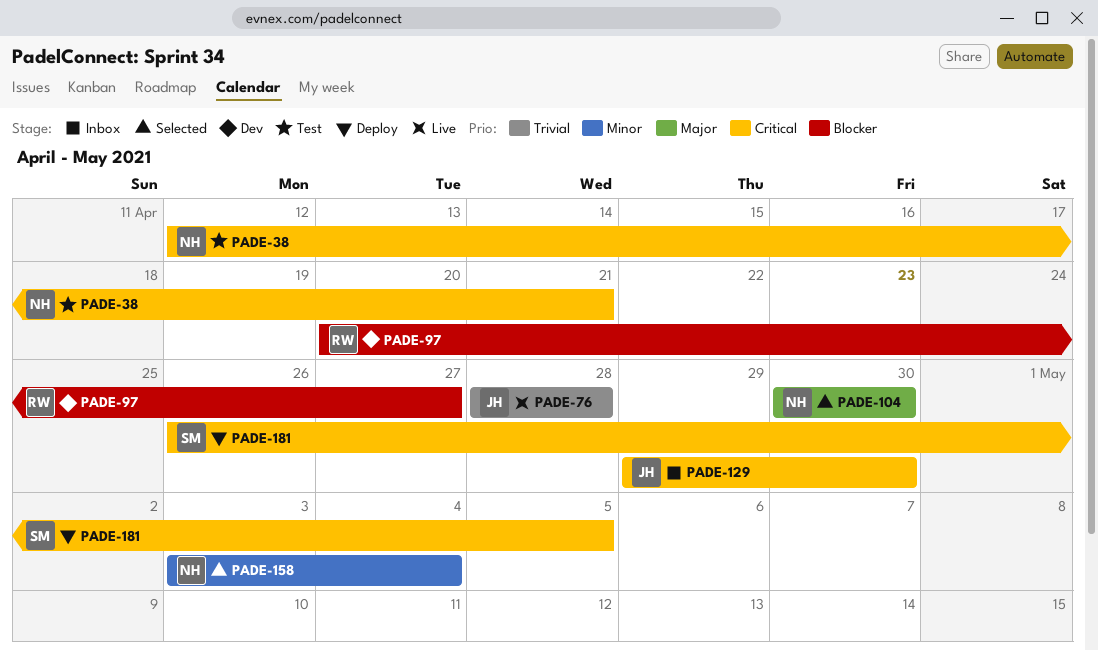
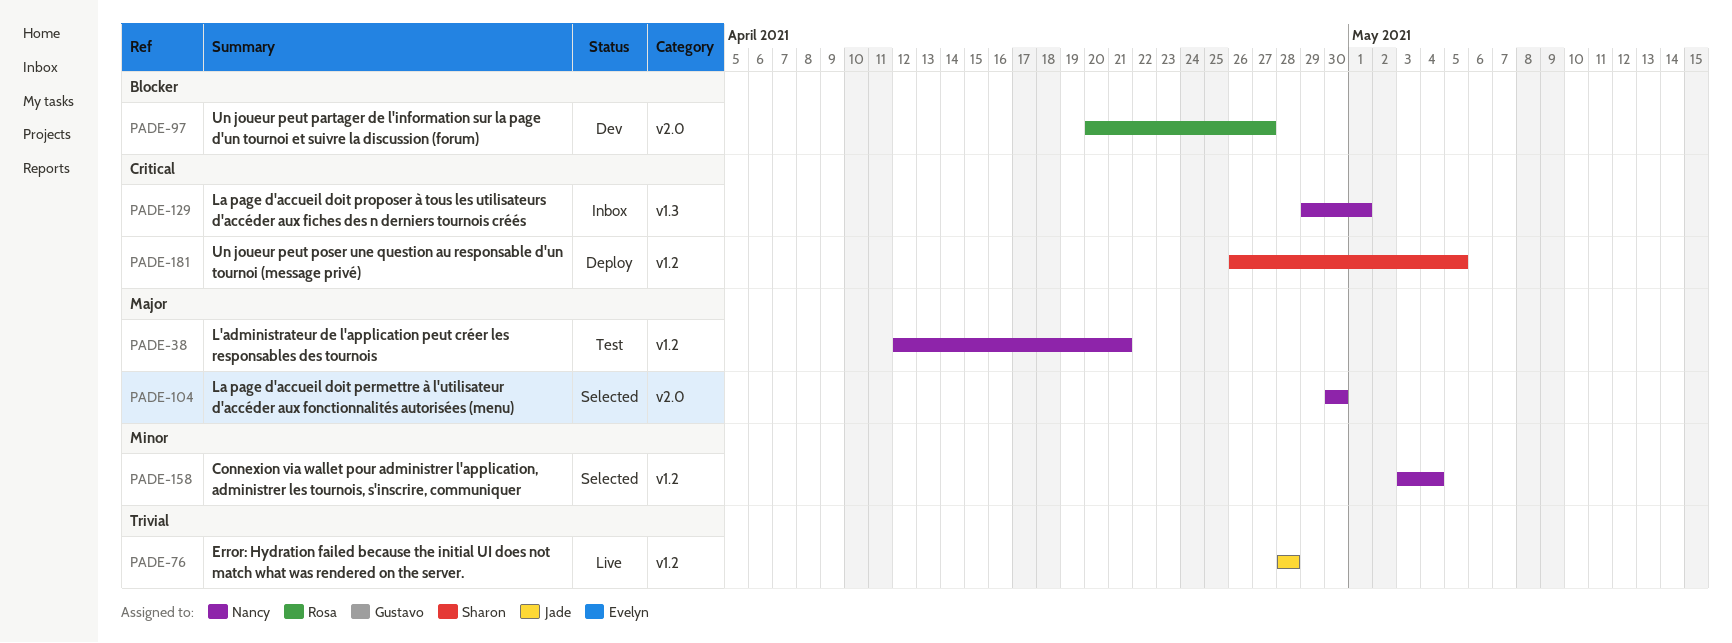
PADE-38, priority: Critical -> Major
PADE-129, owner: Jade -> Nancy
PADE-129, due: Apr 30 -> May 1

